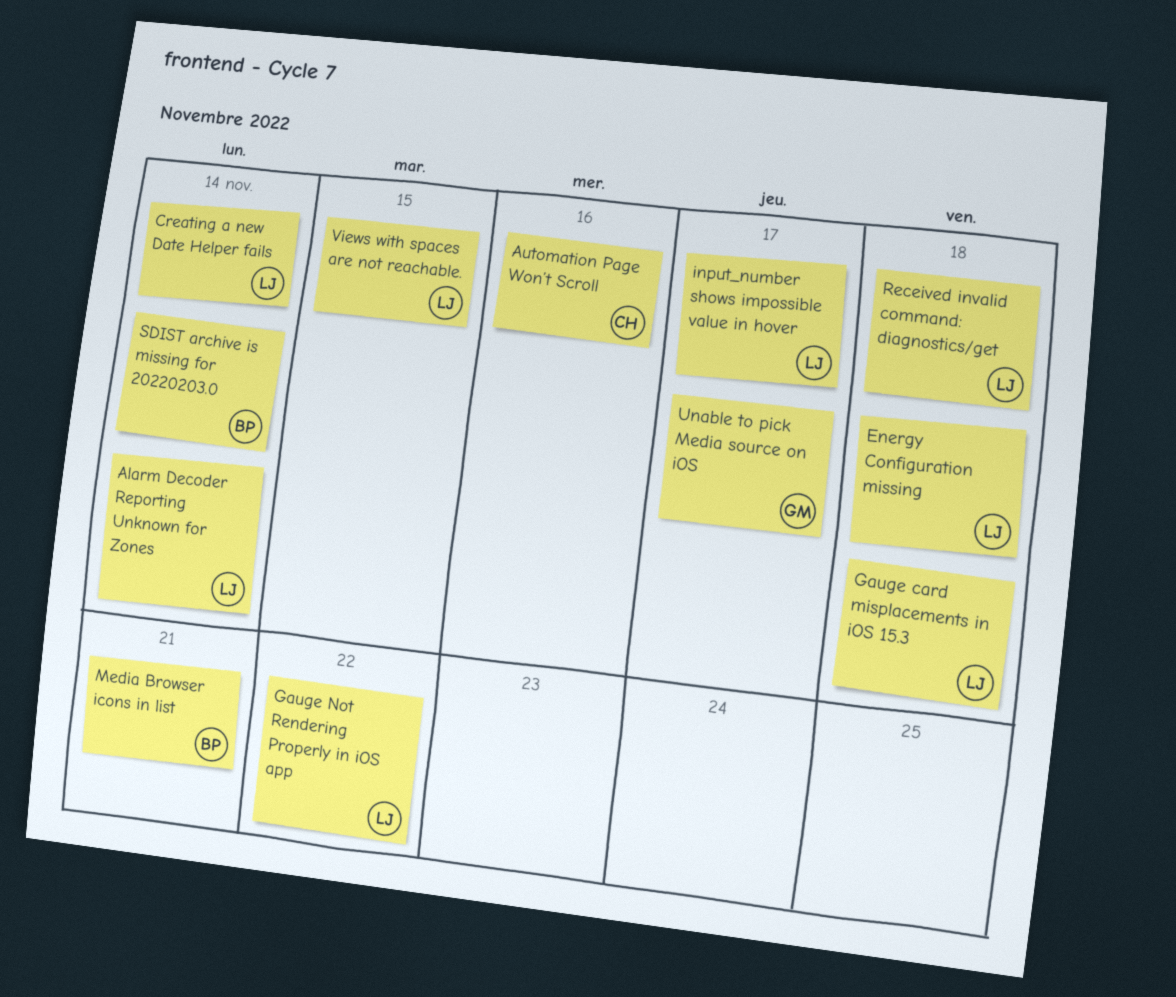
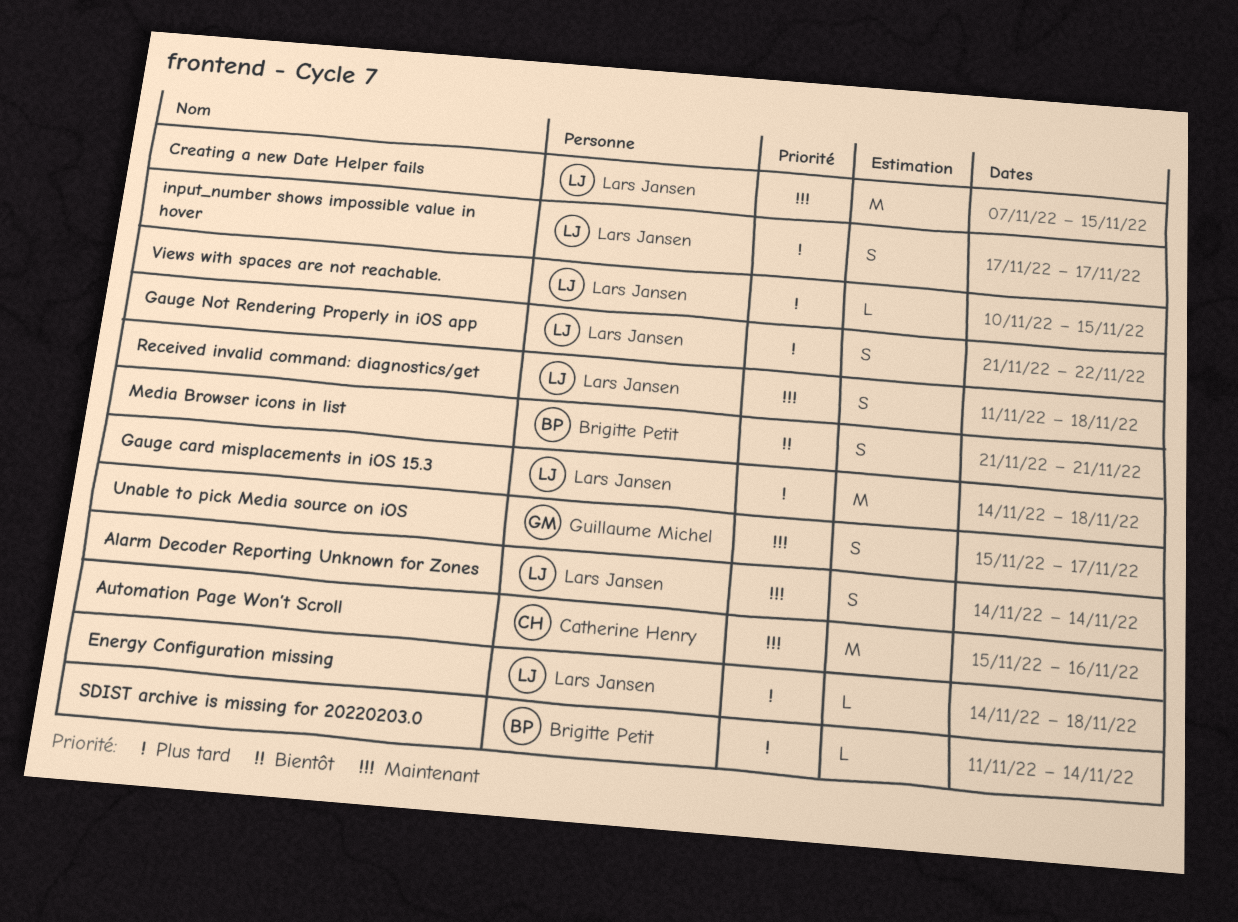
Creating a new Date Helper fails, due: Nov 14 -> Nov 15

